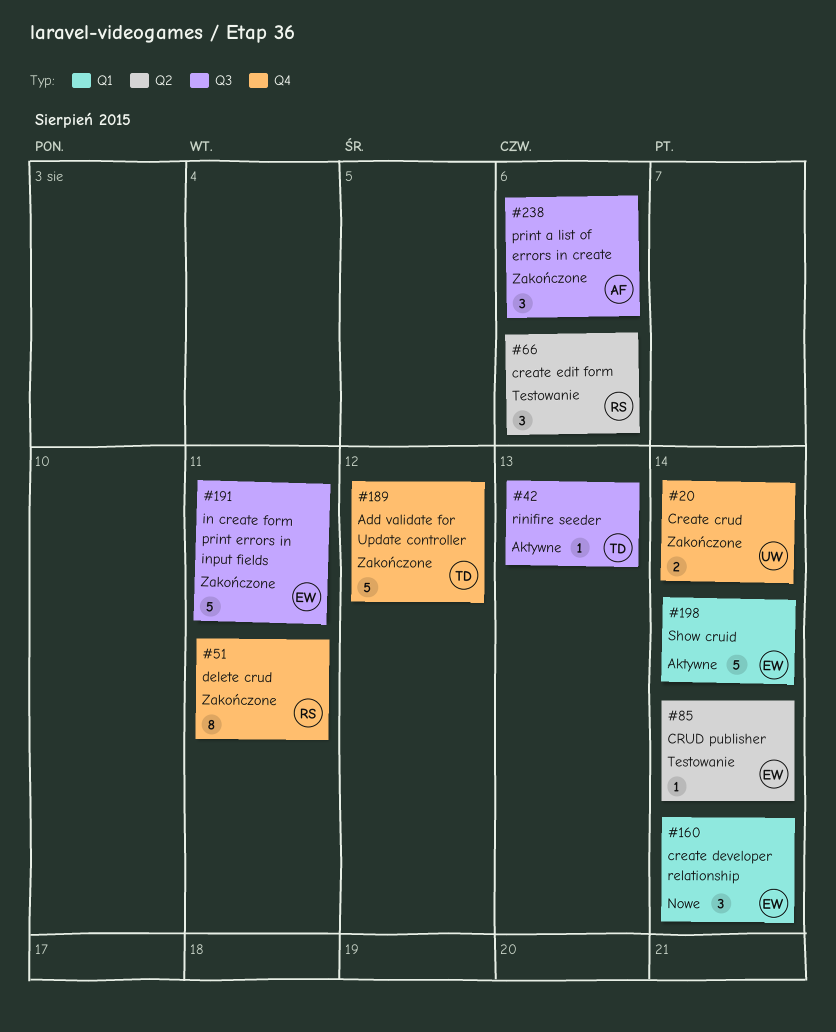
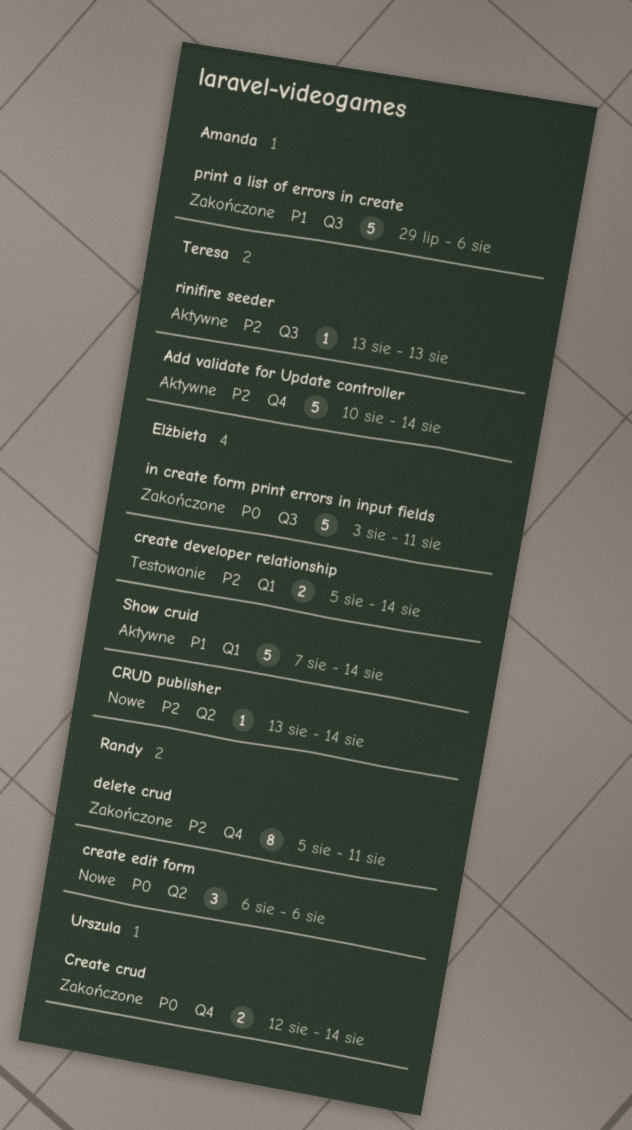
Add validate for Update controller, status: Zakończone -> Aktywne
Add validate for Update controller, due: Aug 12 -> Aug 14
create developer relationship, status: Nowe -> Testowanie
create developer relationship, estimate: 3 -> 2
create edit form, status: Testowanie -> Nowe
CRUD publisher, status: Testowanie -> Nowe
print a list of errors in create, estimate: 3 -> 5

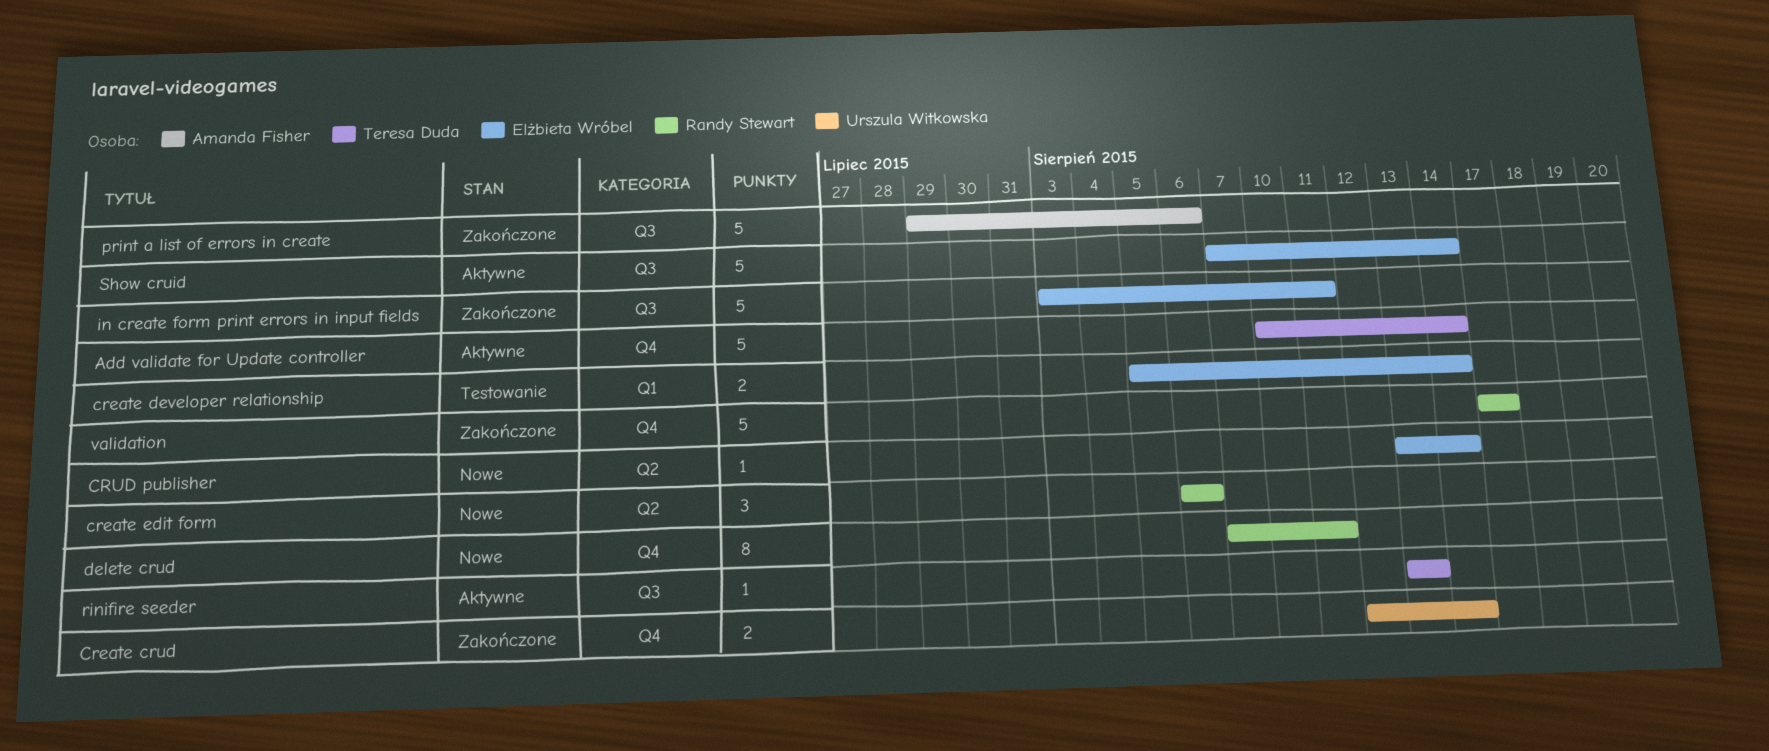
delete crud, status: Zakończone -> Nowe
delete crud, start: Aug 5 -> Aug 7
Show cruid, label: Q1 -> Q3
validation: none -> present

